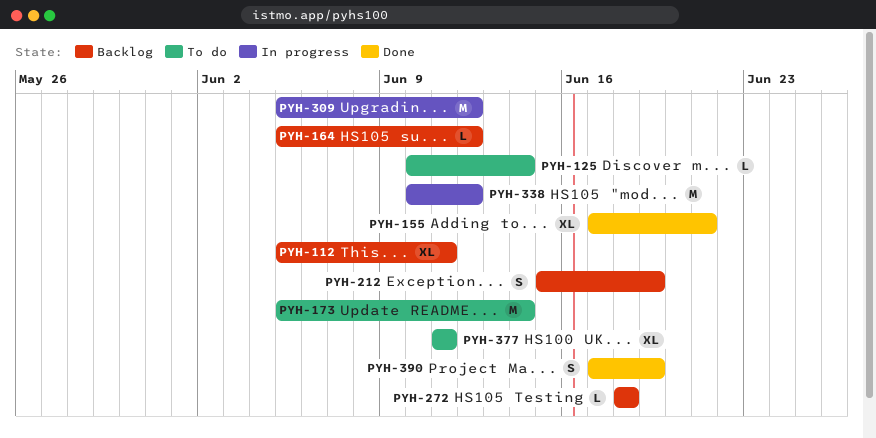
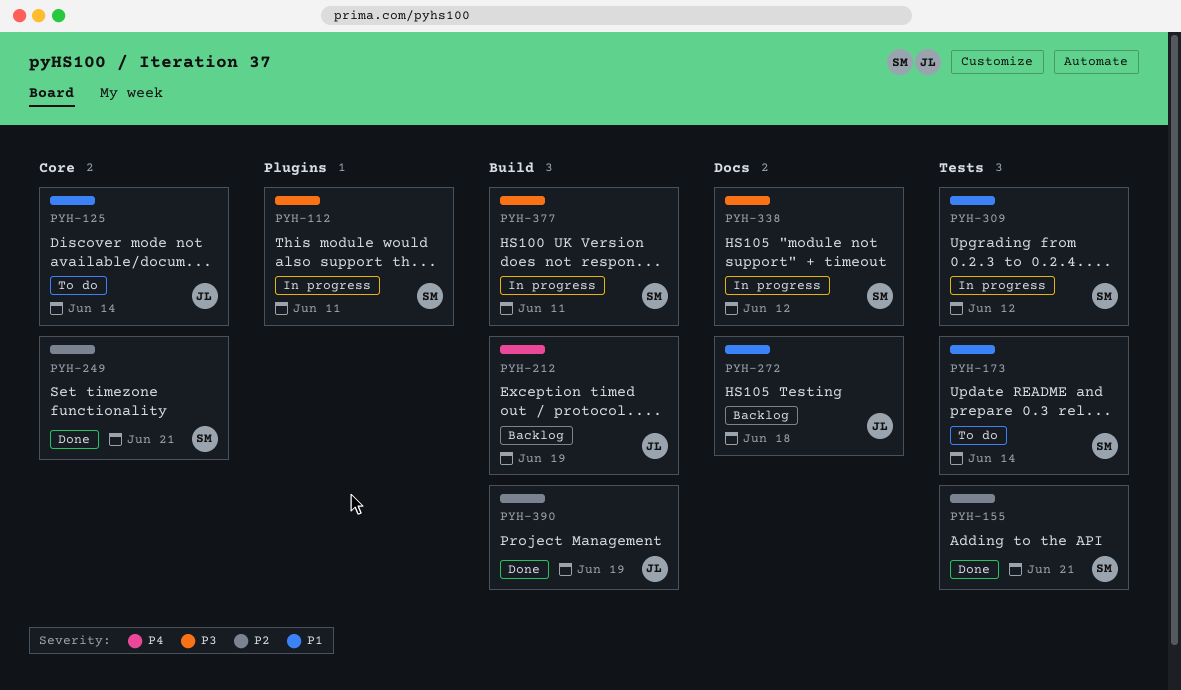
PYH-112, status: Backlog -> In progress
PYH-164: present -> none
PYH-249: none -> present
PYH-377, status: To do -> In progress

